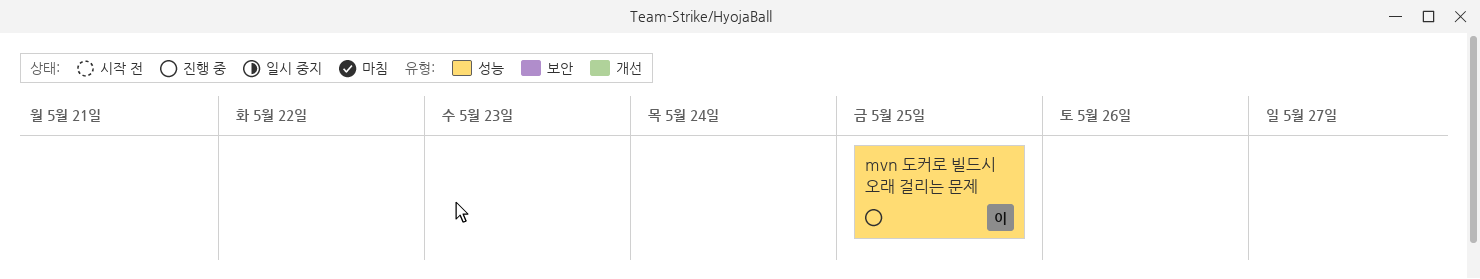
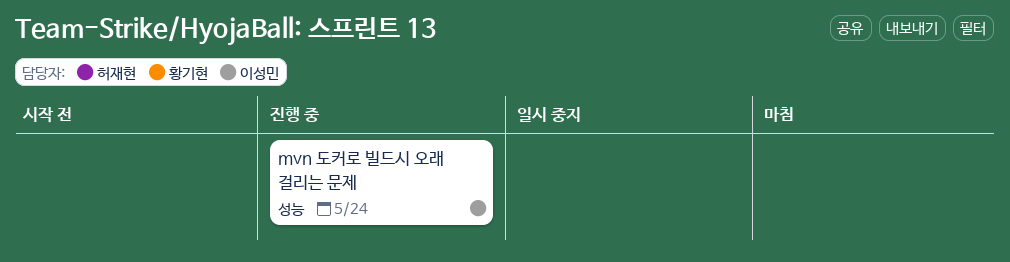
mvn 도커로 빌드시 오래 걸리는 문제, due: May 25 -> May 24

